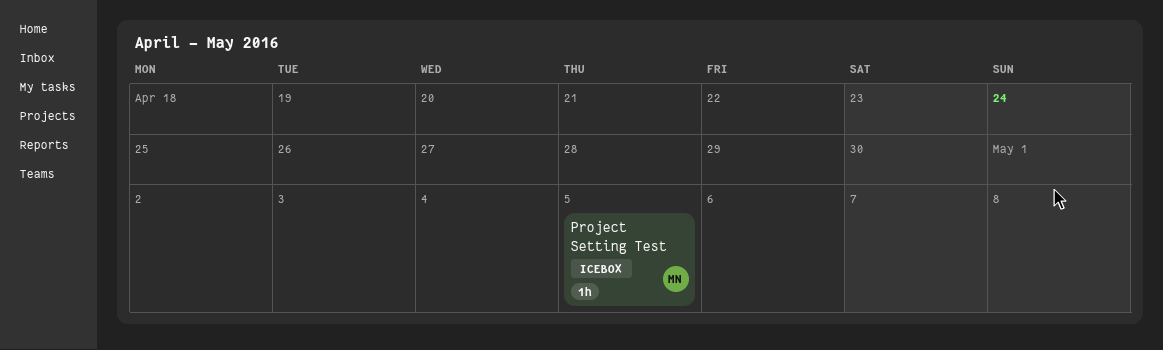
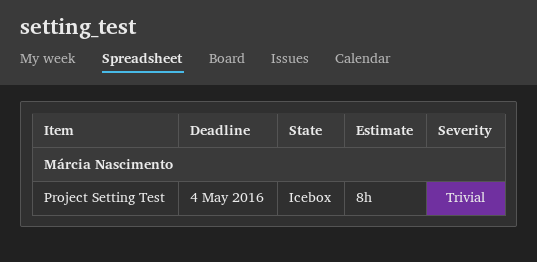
Project Setting Test, estimate: 1h -> 8h
Project Setting Test, due: May 5 -> May 4

